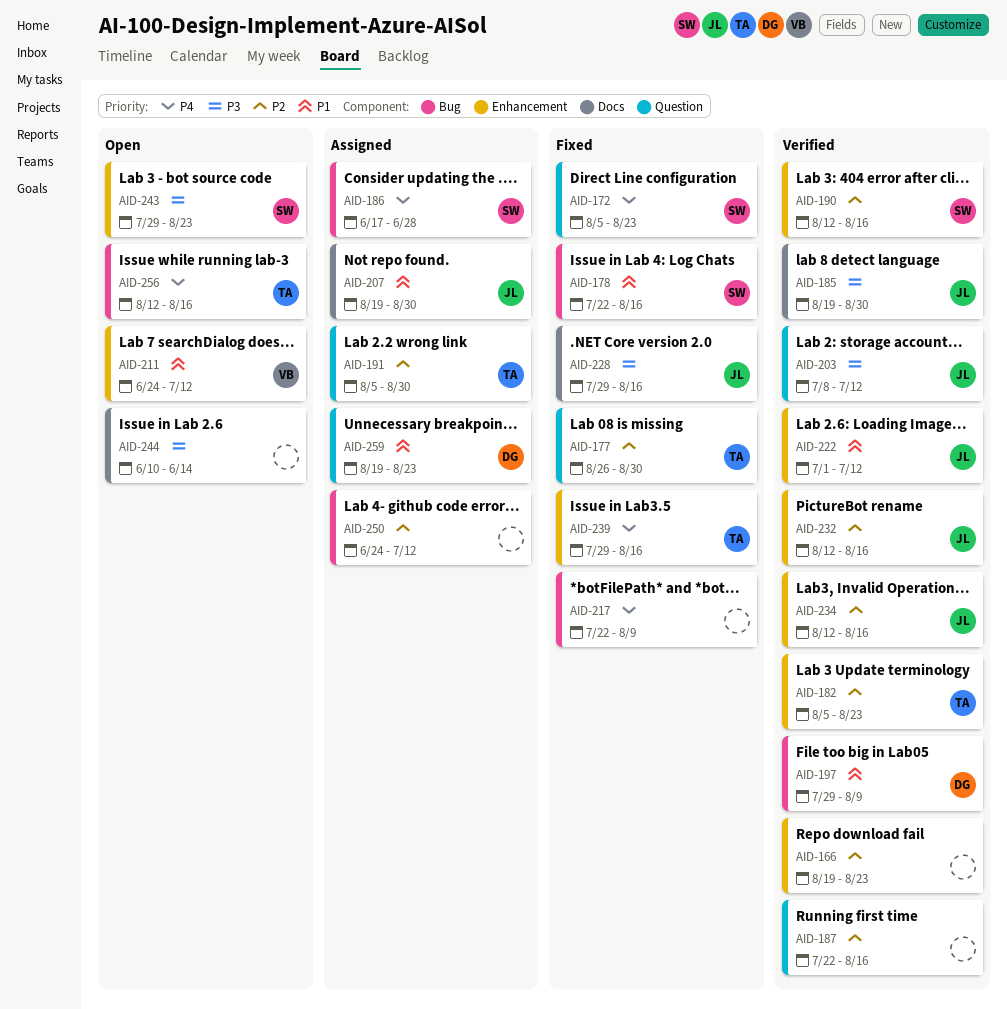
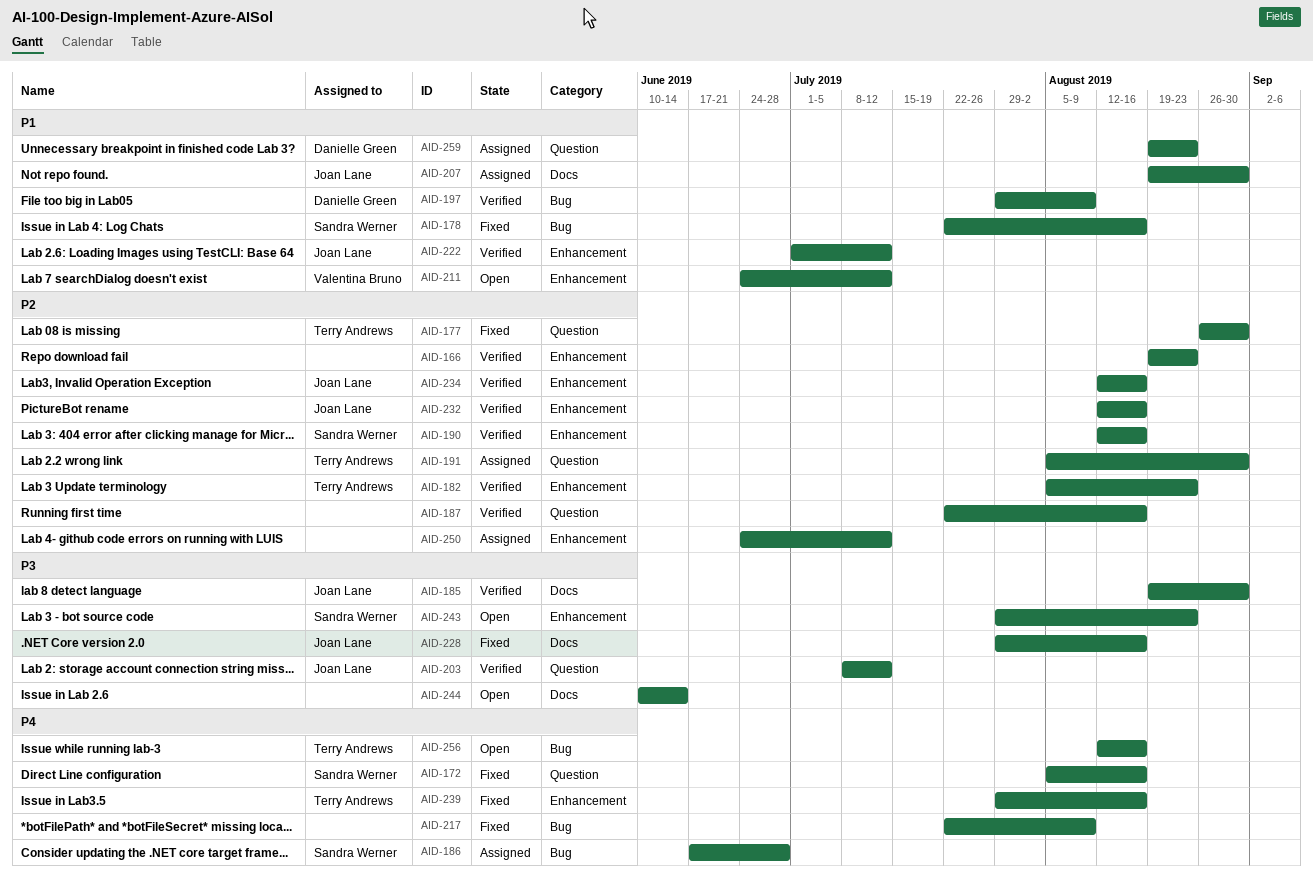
AID-172, due: Aug 23 -> Aug 16
AID-250, label: Bug -> Enhancement

